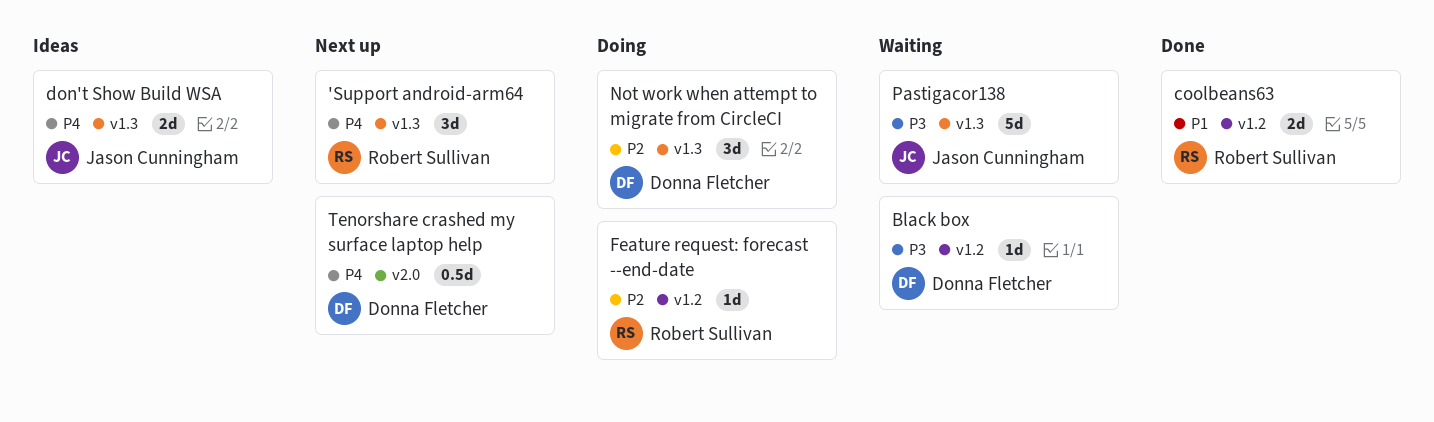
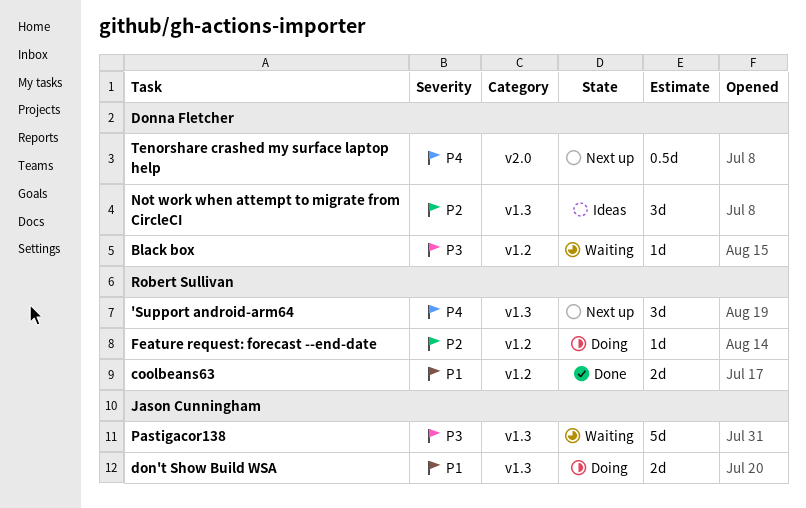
don't Show Build WSA, status: Ideas -> Doing
don't Show Build WSA, priority: P4 -> P1
Not work when attempt to migrate from CircleCI, status: Doing -> Ideas

